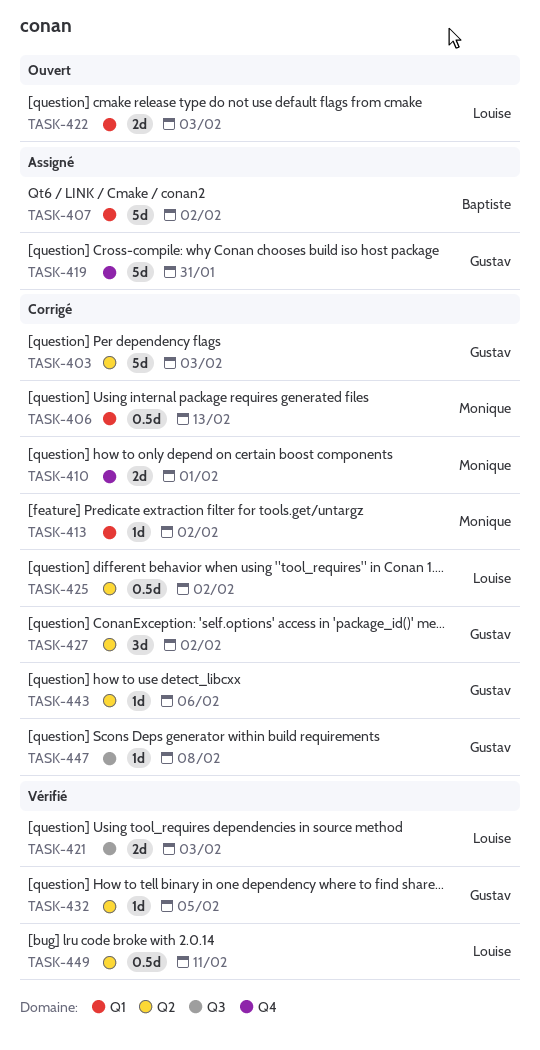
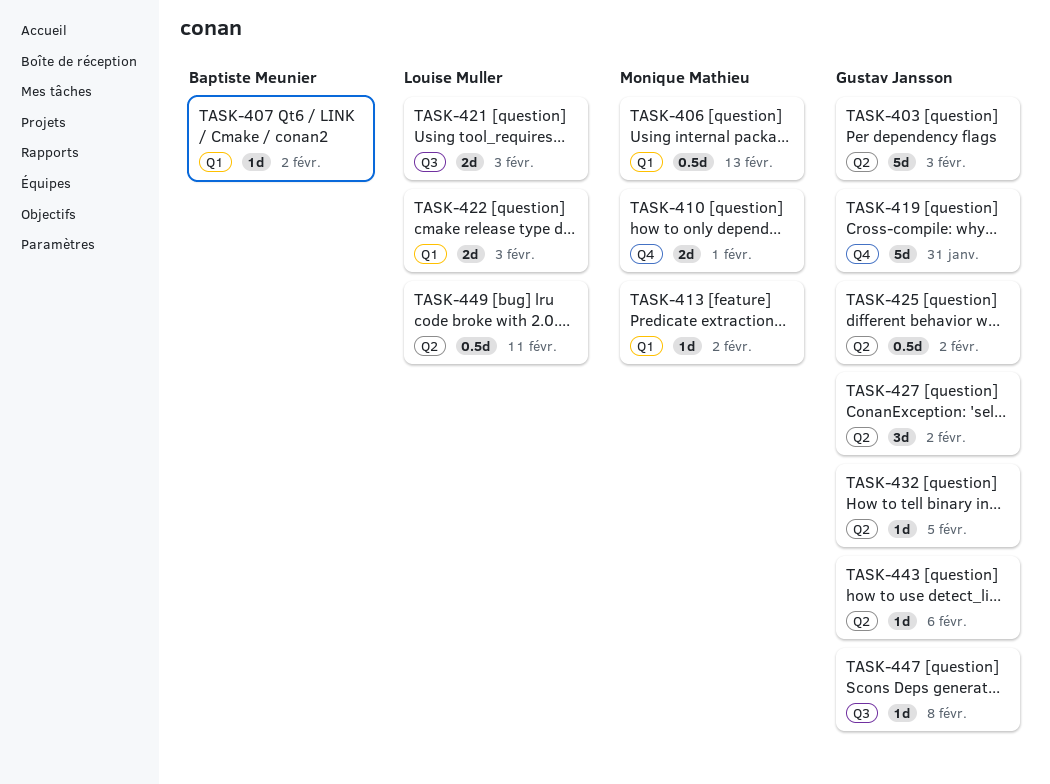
TASK-407, estimate: 5d -> 1d
TASK-425, owner: Louise Muller -> Gustav Jansson

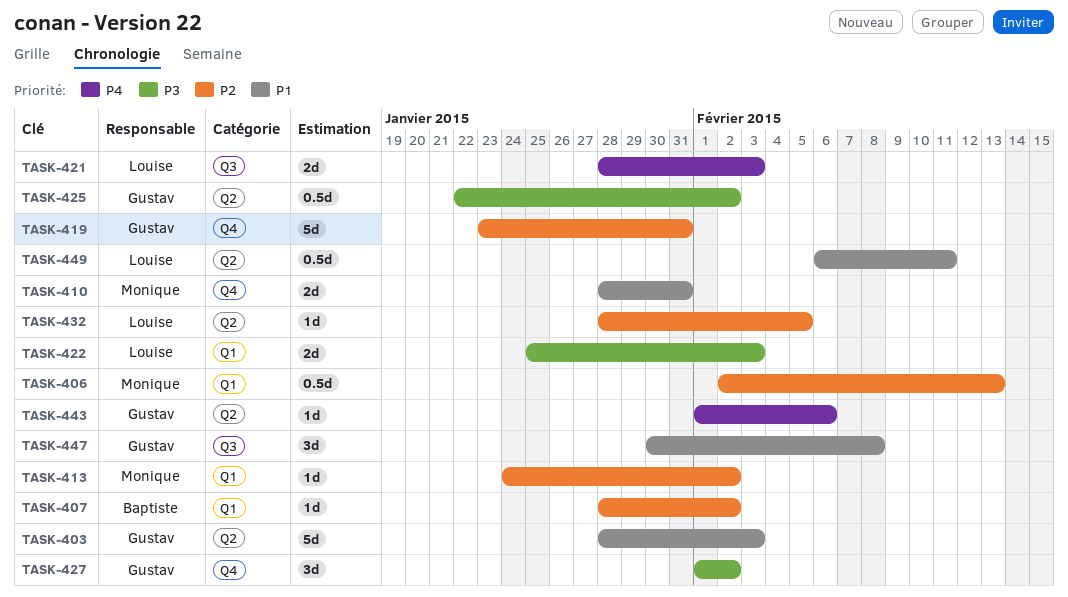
TASK-410, due: Feb 1 -> Jan 31
TASK-427, label: Q2 -> Q4
TASK-432, owner: Gustav Jansson -> Louise Muller
TASK-447, estimate: 1d -> 3d

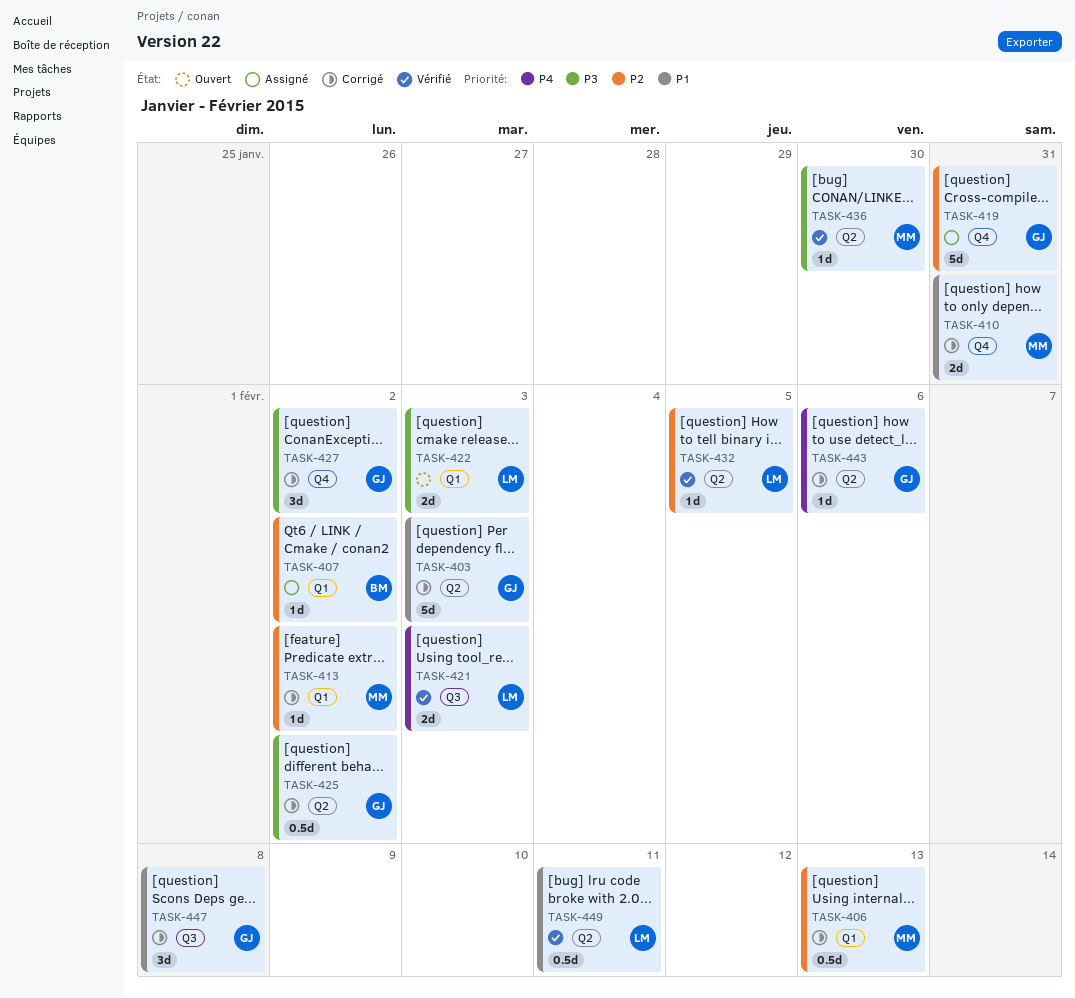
TASK-436: none -> present

